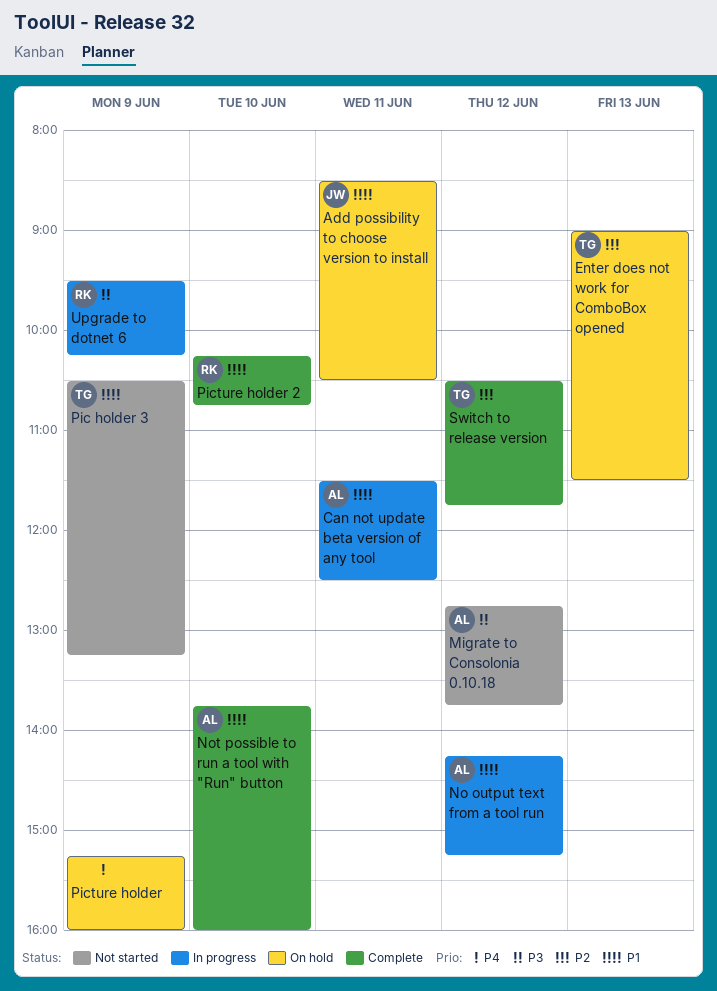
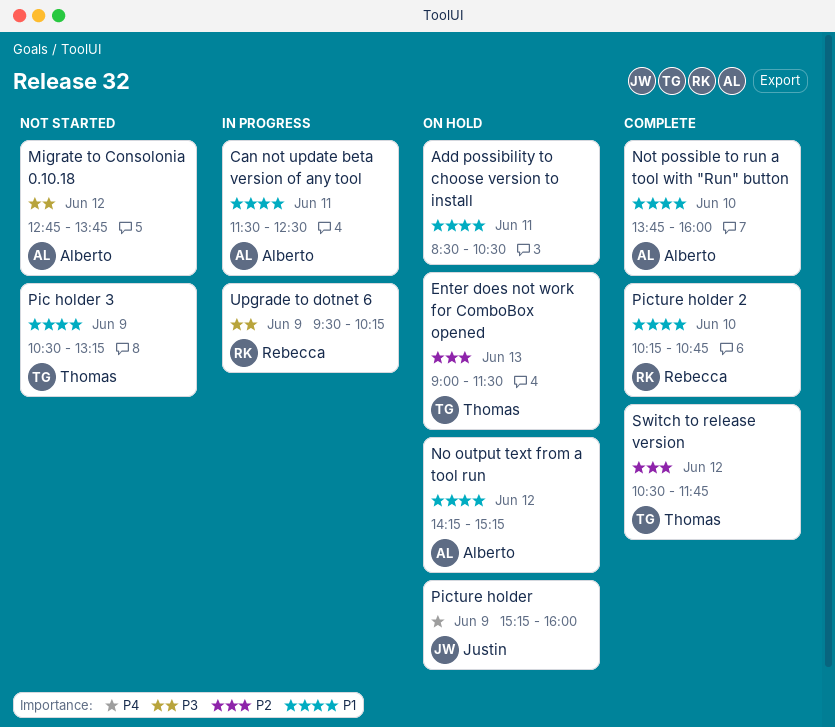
Add possibility to choose version to install, owner: Justin -> none
No output text from a tool run, status: In progress -> On hold
Picture holder, owner: none -> Justin

